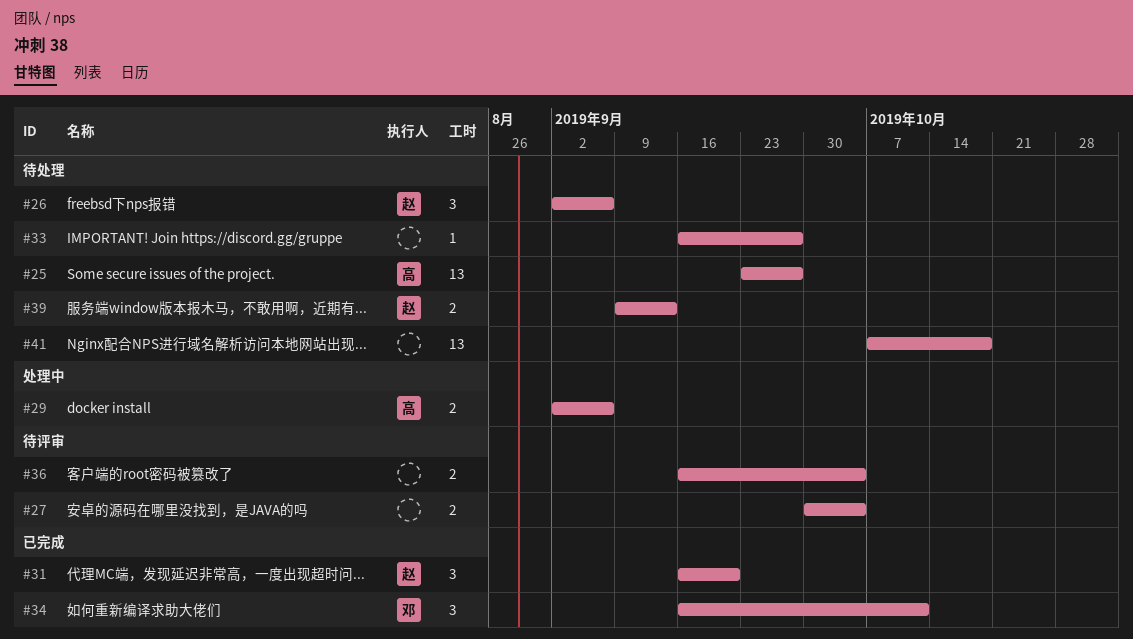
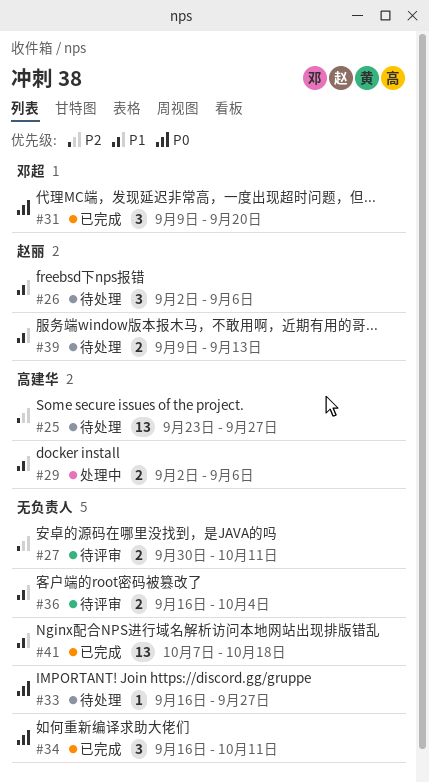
#27, due: Oct 4 -> Oct 11
#31, owner: 赵丽 -> 邓超
#31, start: Sep 16 -> Sep 9
#34, owner: 邓超 -> none
#41, status: 待处理 -> 已完成

